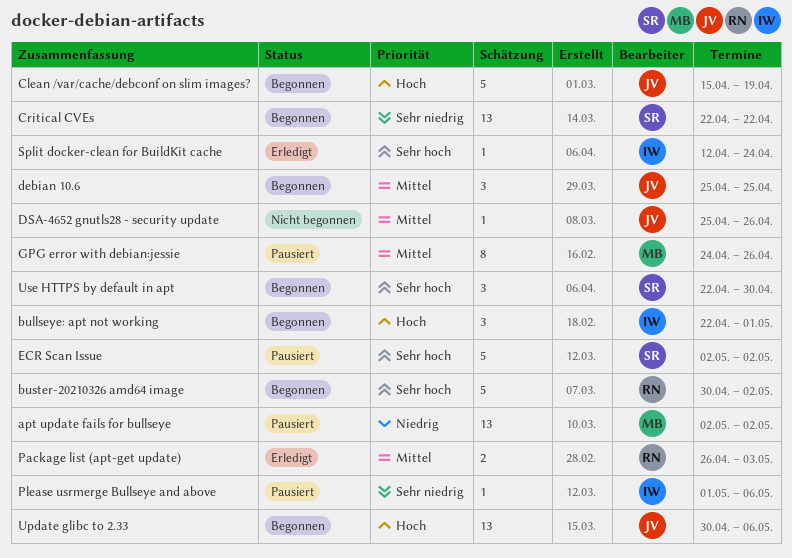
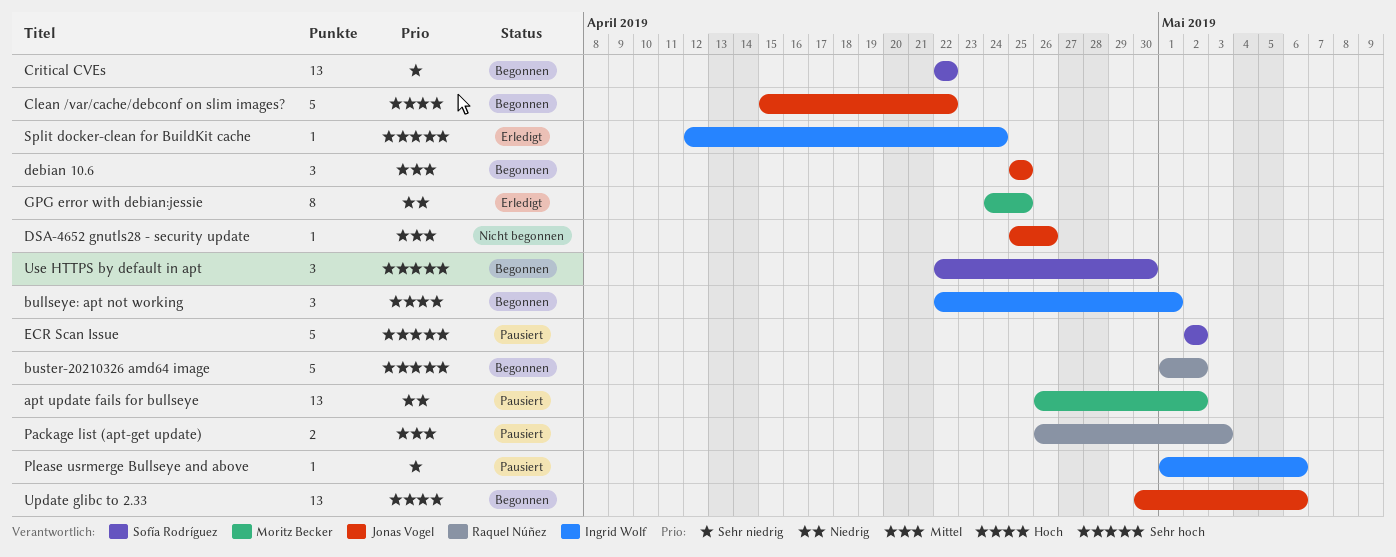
apt update fails for bullseye, start: May 2 -> Apr 26
buster-20210326 amd64 image, start: Apr 30 -> May 1
Clean /var/cache/debconf on slim images?, due: Apr 19 -> Apr 22
GPG error with debian:jessie, status: Pausiert -> Erledigt
GPG error with debian:jessie, priority: Mittel -> Niedrig
GPG error with debian:jessie, due: Apr 26 -> Apr 25
Package list (apt-get update), status: Erledigt -> Pausiert

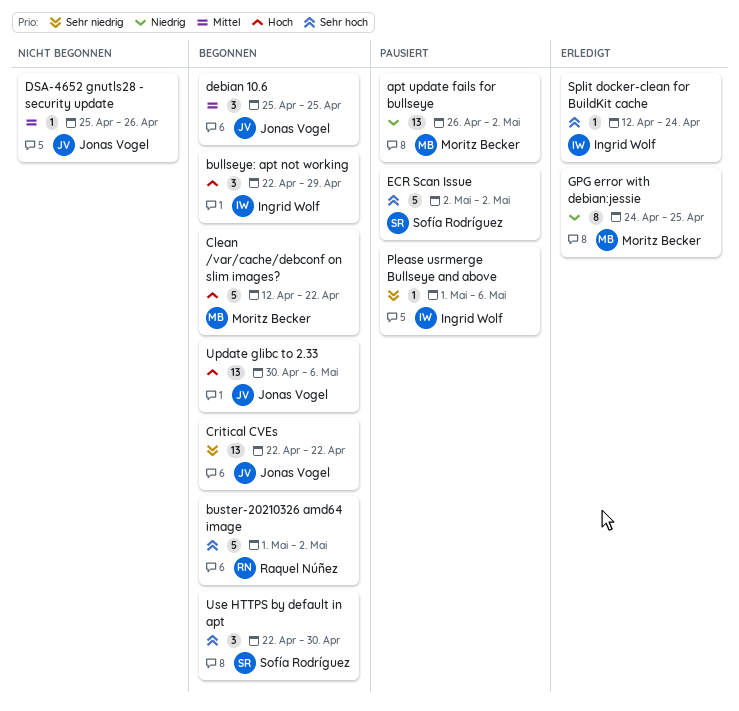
bullseye: apt not working, due: May 1 -> Apr 29
Clean /var/cache/debconf on slim images?, owner: Jonas Vogel -> Moritz Becker
Clean /var/cache/debconf on slim images?, start: Apr 15 -> Apr 12
Critical CVEs, owner: Sofía Rodríguez -> Jonas Vogel
Package list (apt-get update): present -> none

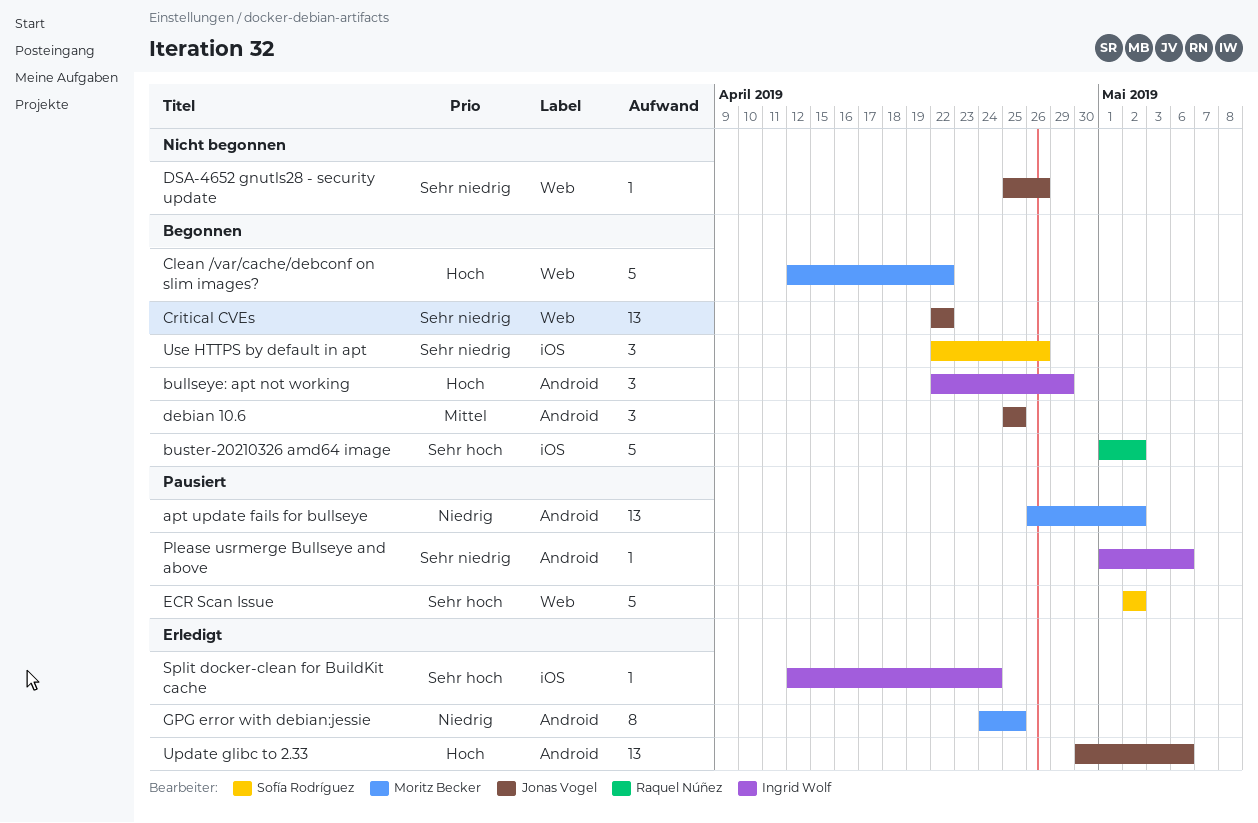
DSA-4652 gnutls28 - security update, priority: Mittel -> Sehr niedrig
Update glibc to 2.33, status: Begonnen -> Erledigt
Use HTTPS by default in apt, priority: Sehr hoch -> Sehr niedrig
Use HTTPS by default in apt, due: Apr 30 -> Apr 26

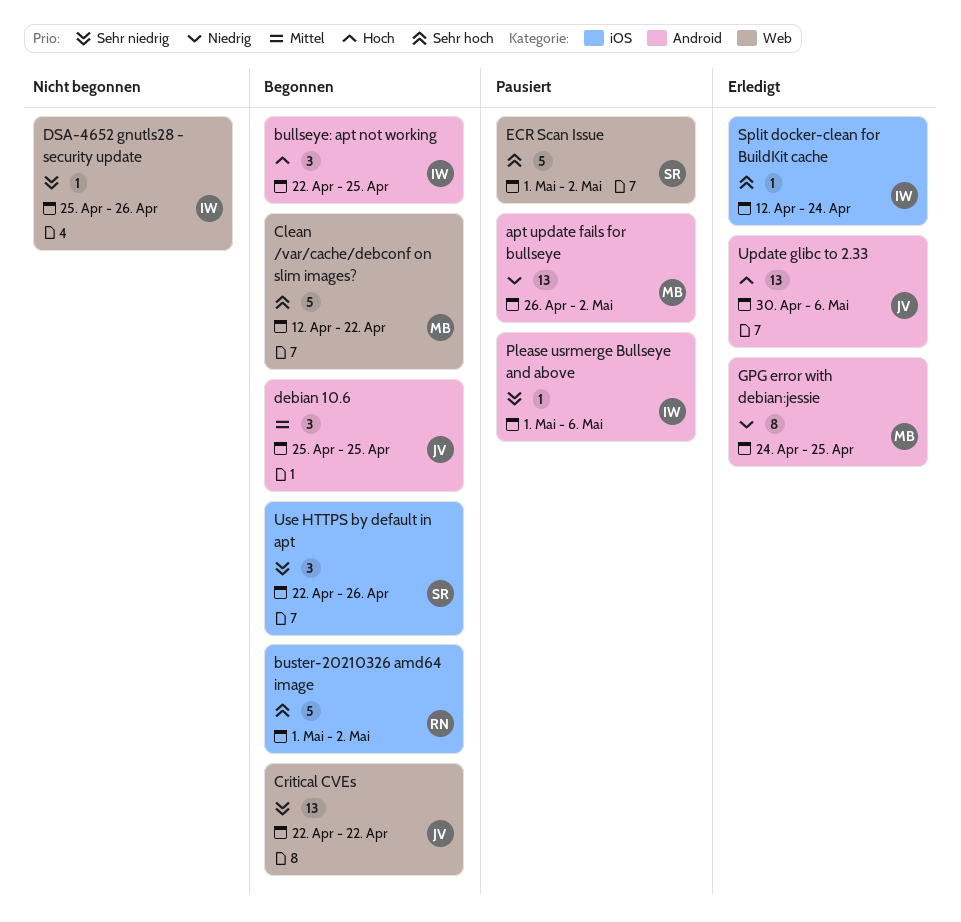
bullseye: apt not working, due: Apr 29 -> Apr 25
Clean /var/cache/debconf on slim images?, priority: Hoch -> Sehr hoch
DSA-4652 gnutls28 - security update, owner: Jonas Vogel -> Ingrid Wolf
ECR Scan Issue, start: May 2 -> May 1

